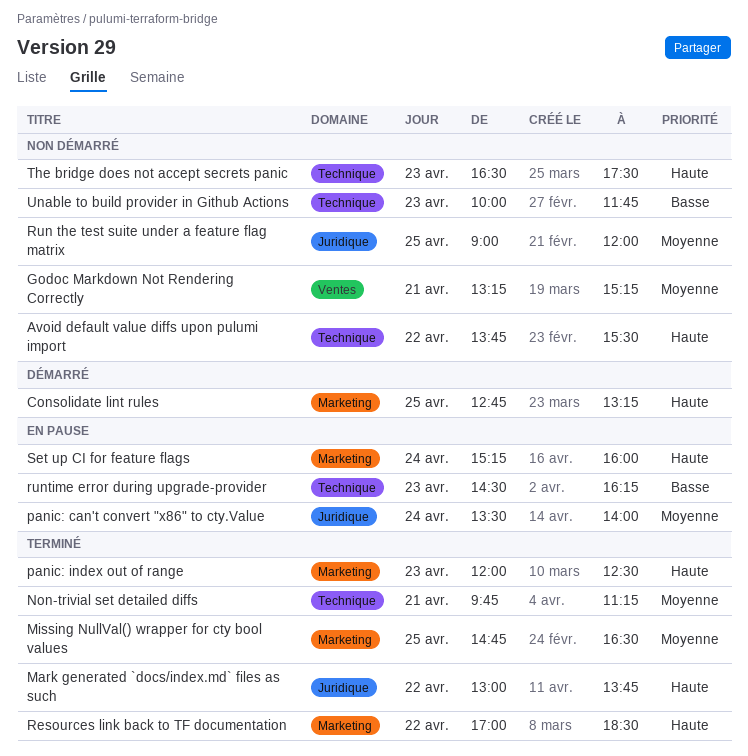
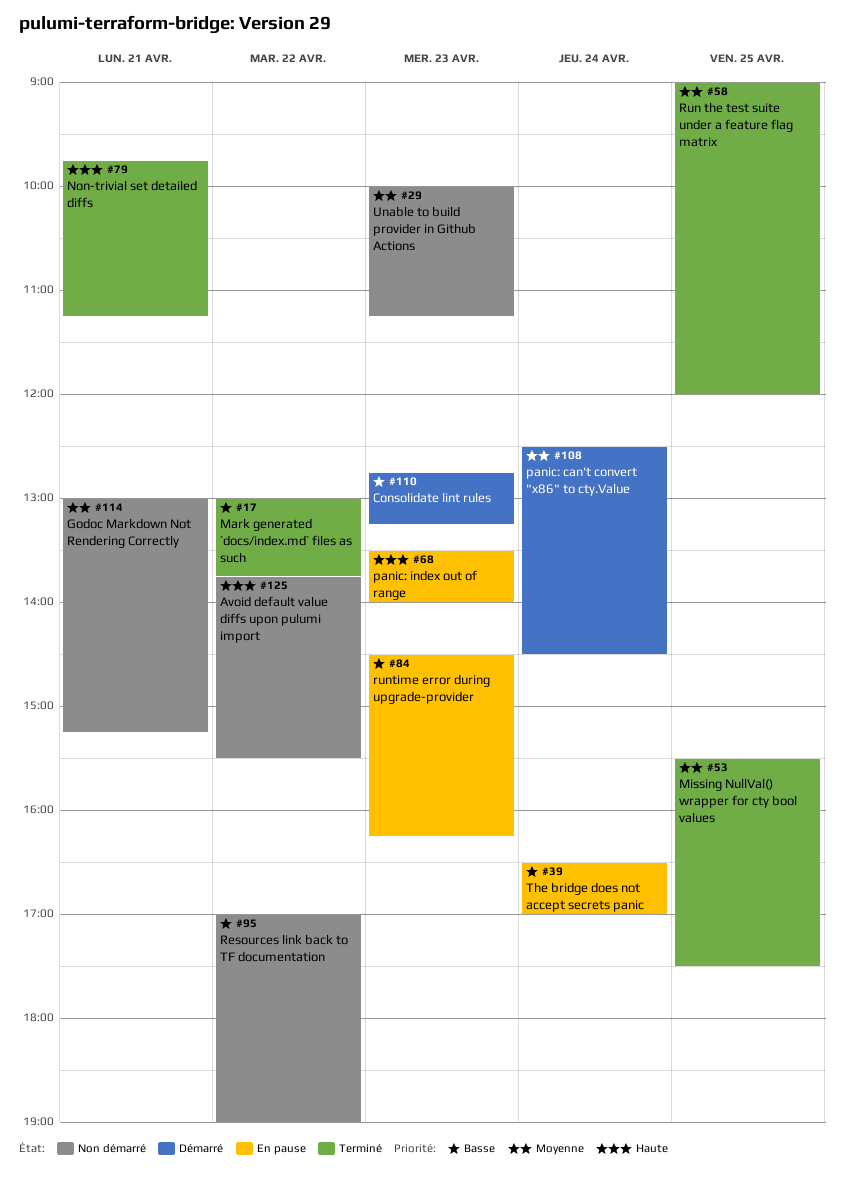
Consolidate lint rules, priority: Haute -> Basse
Consolidate lint rules, day: Apr 25 -> Apr 23
Godoc Markdown Not Rendering Correctly, begins: 13:15 -> 13:00
Mark generated `docs/index.md` files as such, priority: Haute -> Basse
Missing NullVal() wrapper for cty bool values, begins: 14:45 -> 15:30
Missing NullVal() wrapper for cty bool values, ends: 16:30 -> 17:30
Non-trivial set detailed diffs, priority: Moyenne -> Haute
panic: can't convert "x86" to cty.Value, status: En pause -> Démarré
panic: can't convert "x86" to cty.Value, begins: 13:30 -> 12:30
panic: can't convert "x86" to cty.Value, ends: 14:00 -> 14:30
panic: index out of range, status: Terminé -> En pause
panic: index out of range, begins: 12:00 -> 13:30
panic: index out of range, ends: 12:30 -> 14:00
Resources link back to TF documentation, status: Terminé -> Non démarré
Resources link back to TF documentation, priority: Haute -> Basse
Resources link back to TF documentation, ends: 18:30 -> 19:00
Run the test suite under a feature flag matrix, status: Non démarré -> Terminé
Set up CI for feature flags: present -> none
The bridge does not accept secrets panic, status: Non démarré -> En pause
The bridge does not accept secrets panic, priority: Haute -> Basse
The bridge does not accept secrets panic, day: Apr 23 -> Apr 24
The bridge does not accept secrets panic, ends: 17:30 -> 17:00
Unable to build provider in Github Actions, priority: Basse -> Moyenne
Unable to build provider in Github Actions, ends: 11:45 -> 11:15

